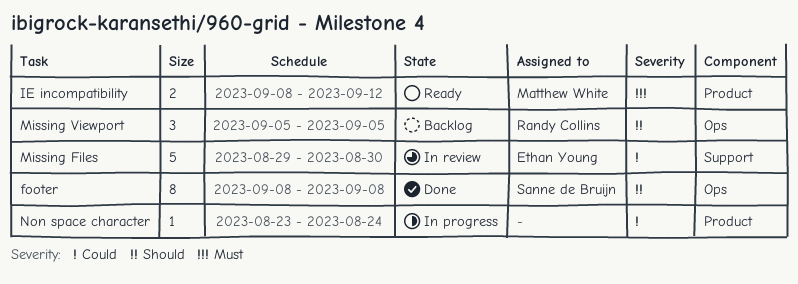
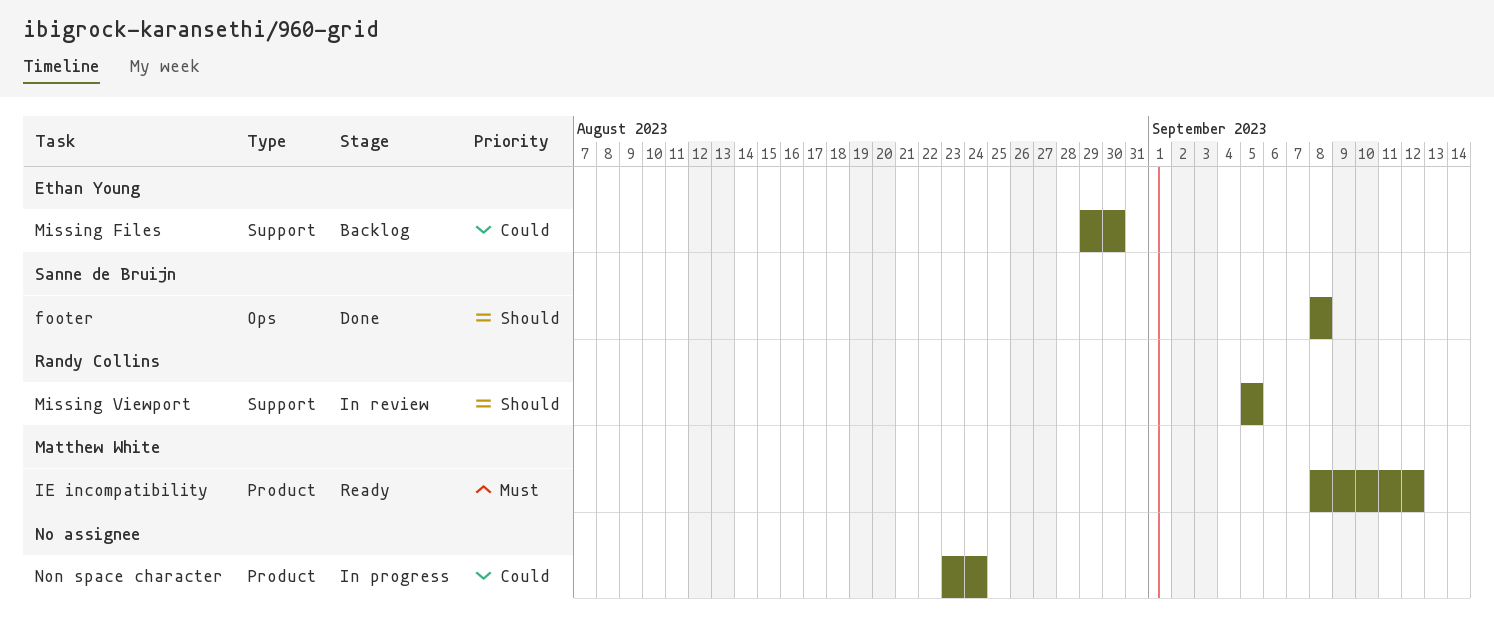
Missing Files, status: In review -> Backlog
Missing Viewport, status: Backlog -> In review
Missing Viewport, label: Ops -> Support

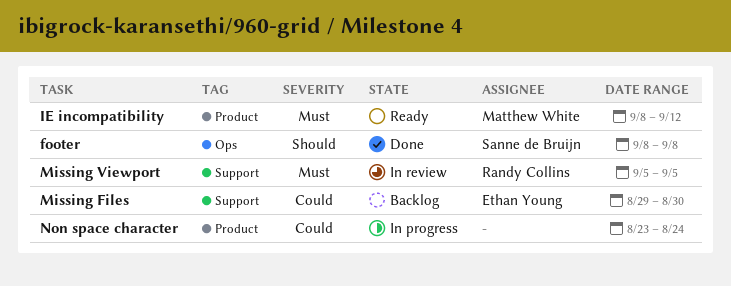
Missing Viewport, priority: Should -> Must

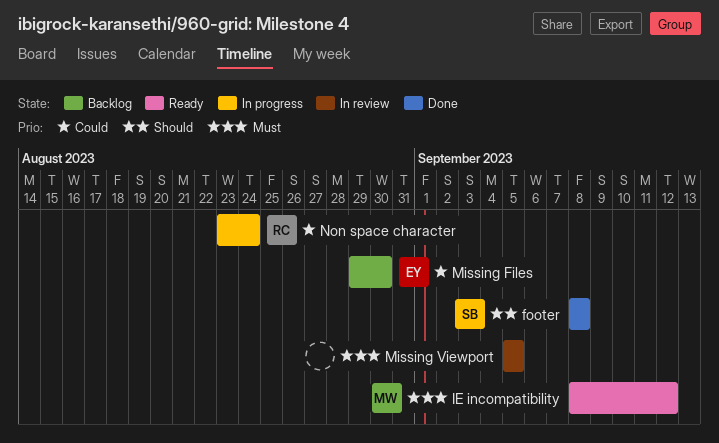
Missing Viewport, owner: Randy Collins -> none
Non space character, owner: none -> Randy Collins

